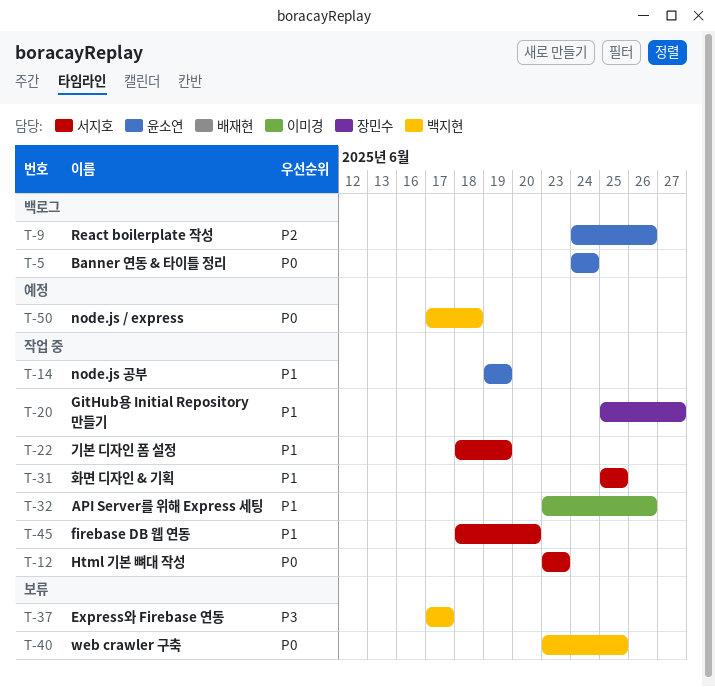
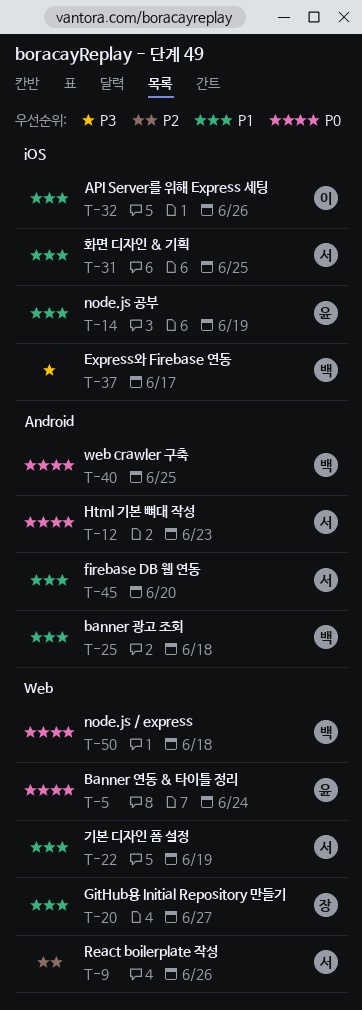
T-9, owner: 윤소연 -> 서지호
T-25: none -> present

